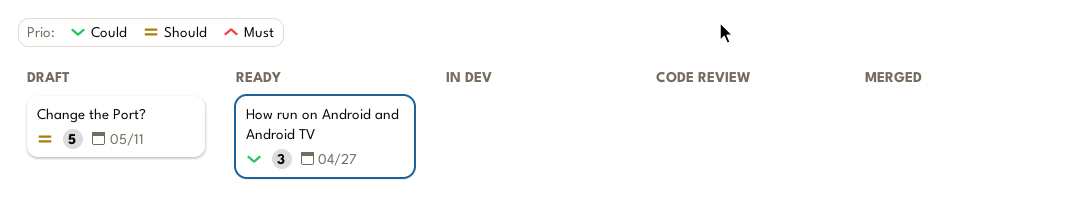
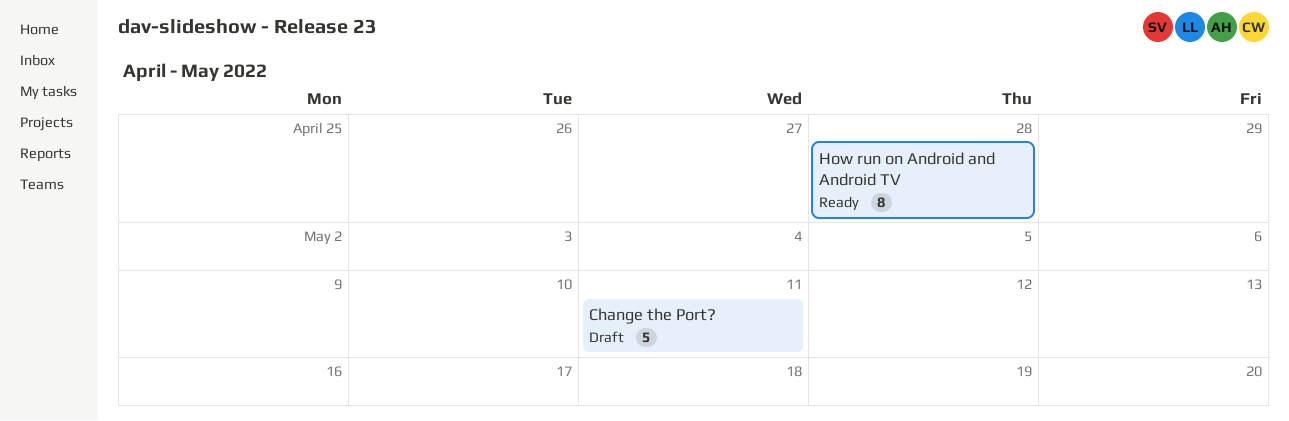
How run on Android and Android TV, estimate: 3 -> 8
How run on Android and Android TV, due: Apr 27 -> Apr 28

